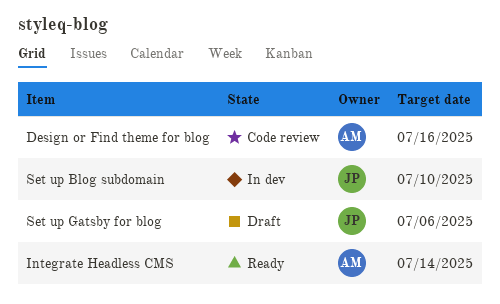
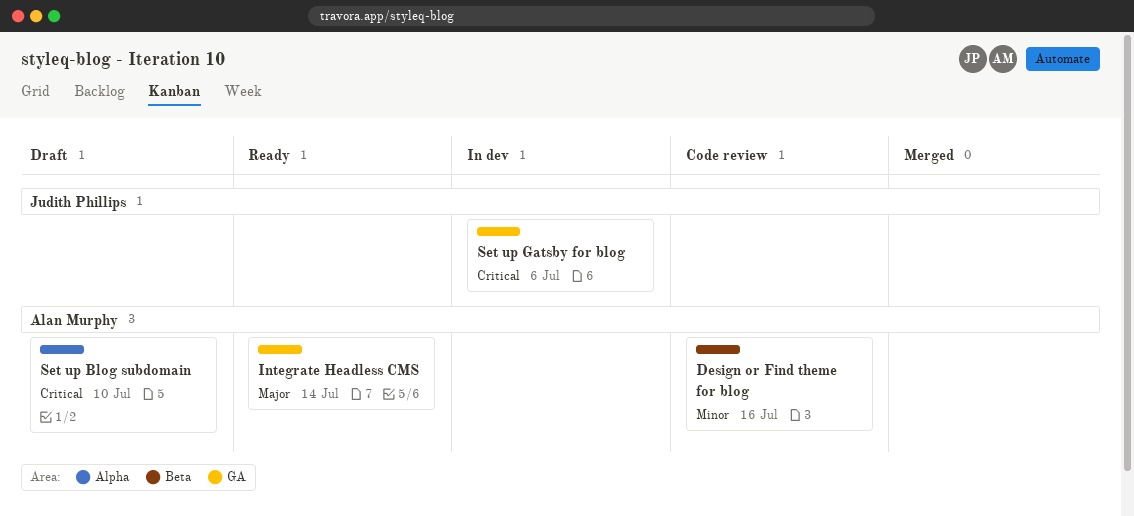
Set up Blog subdomain, status: In dev -> Draft
Set up Blog subdomain, owner: Judith Phillips -> Alan Murphy
Set up Gatsby for blog, status: Draft -> In dev

